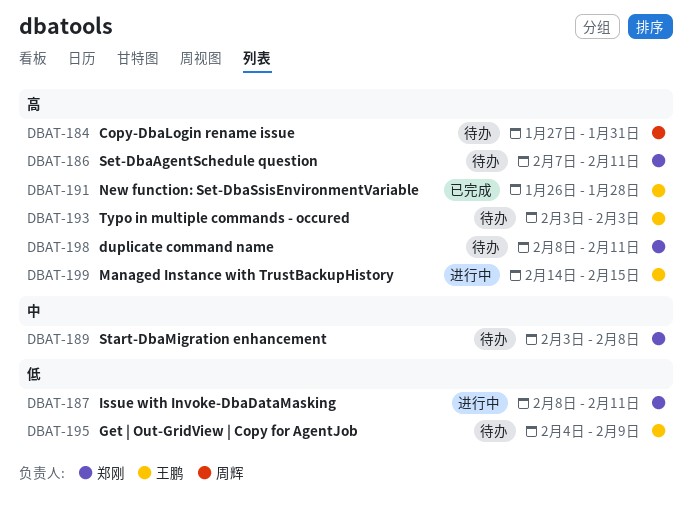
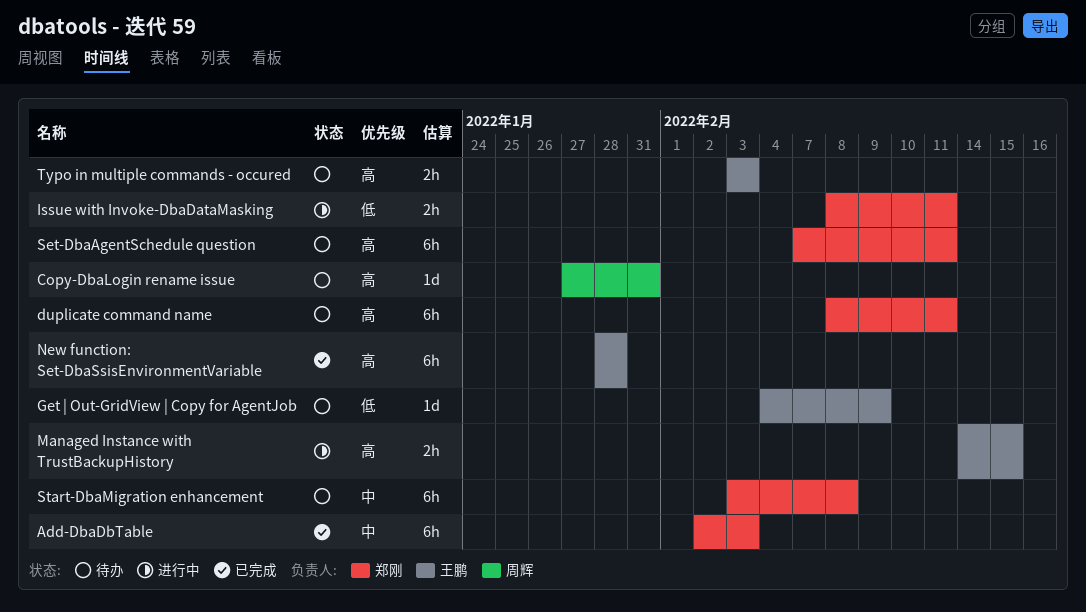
Add-DbaDbTable: none -> present
New function: Set-DbaSsisEnvironmentVariable, start: Jan 26 -> Jan 28

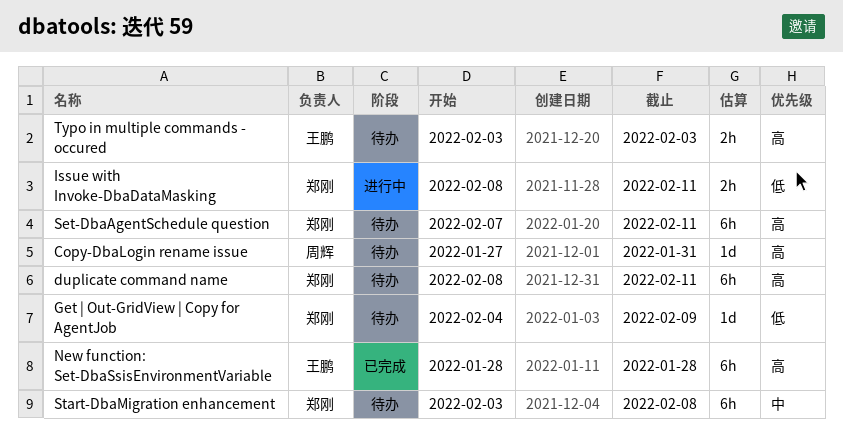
Add-DbaDbTable: present -> none
Get | Out-GridView | Copy for AgentJob, owner: 王鹏 -> 郑刚
Managed Instance with TrustBackupHistory: present -> none

